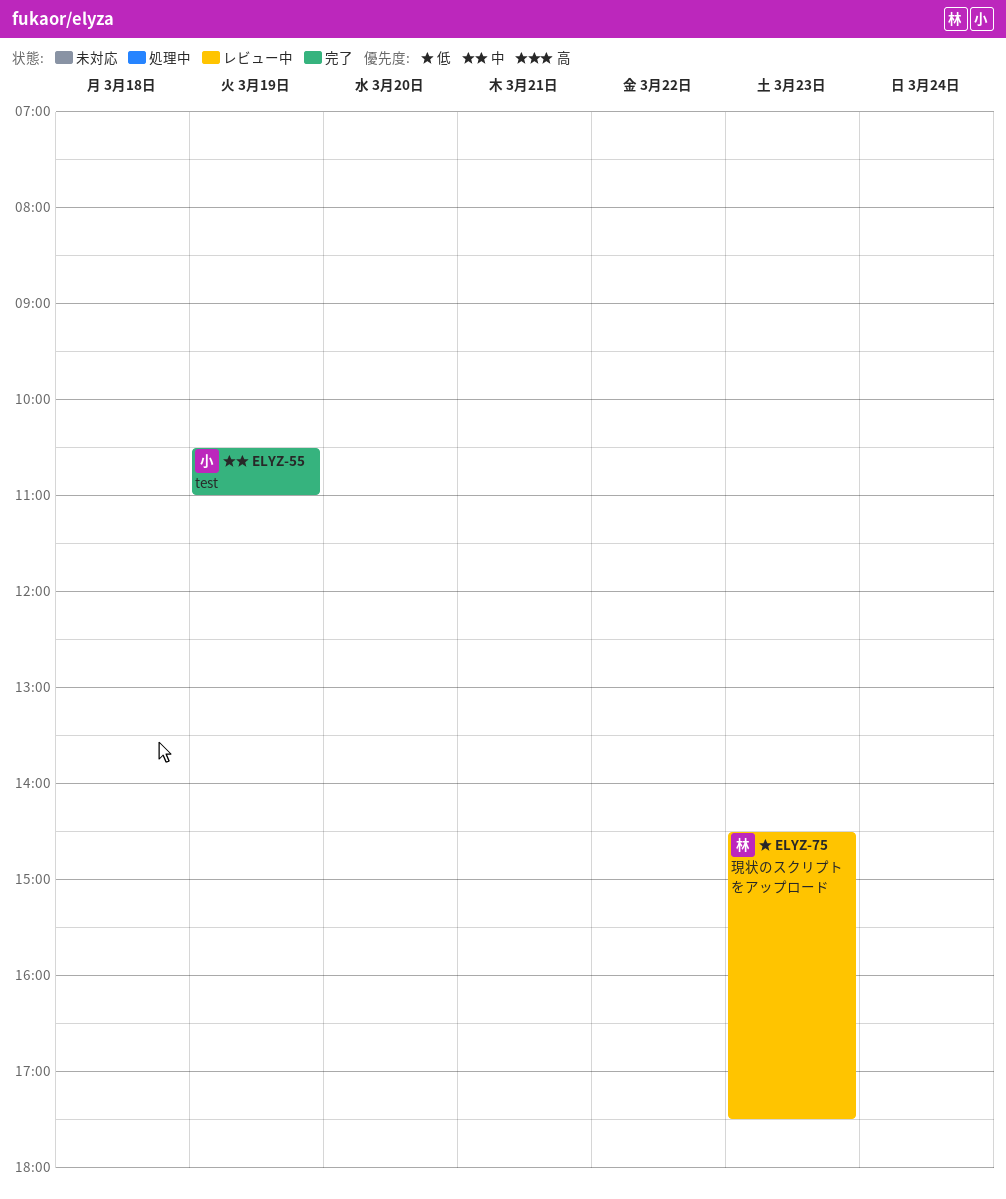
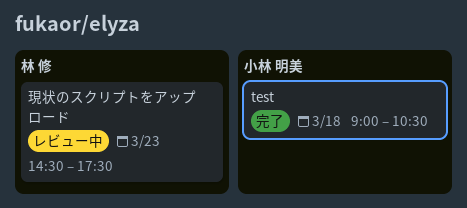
test, day: Mar 19 -> Mar 18
test, begins: 10:30 -> 09:00
test, ends: 11:00 -> 10:30

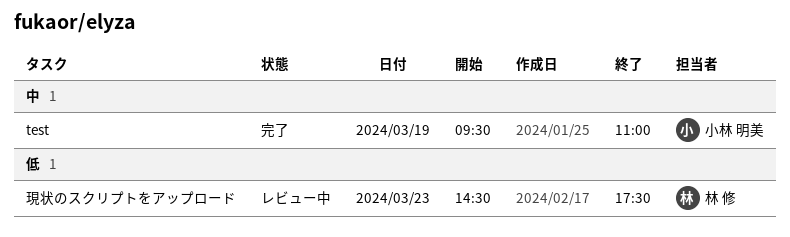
test, day: Mar 18 -> Mar 19
test, begins: 09:00 -> 09:30
test, ends: 10:30 -> 11:00

